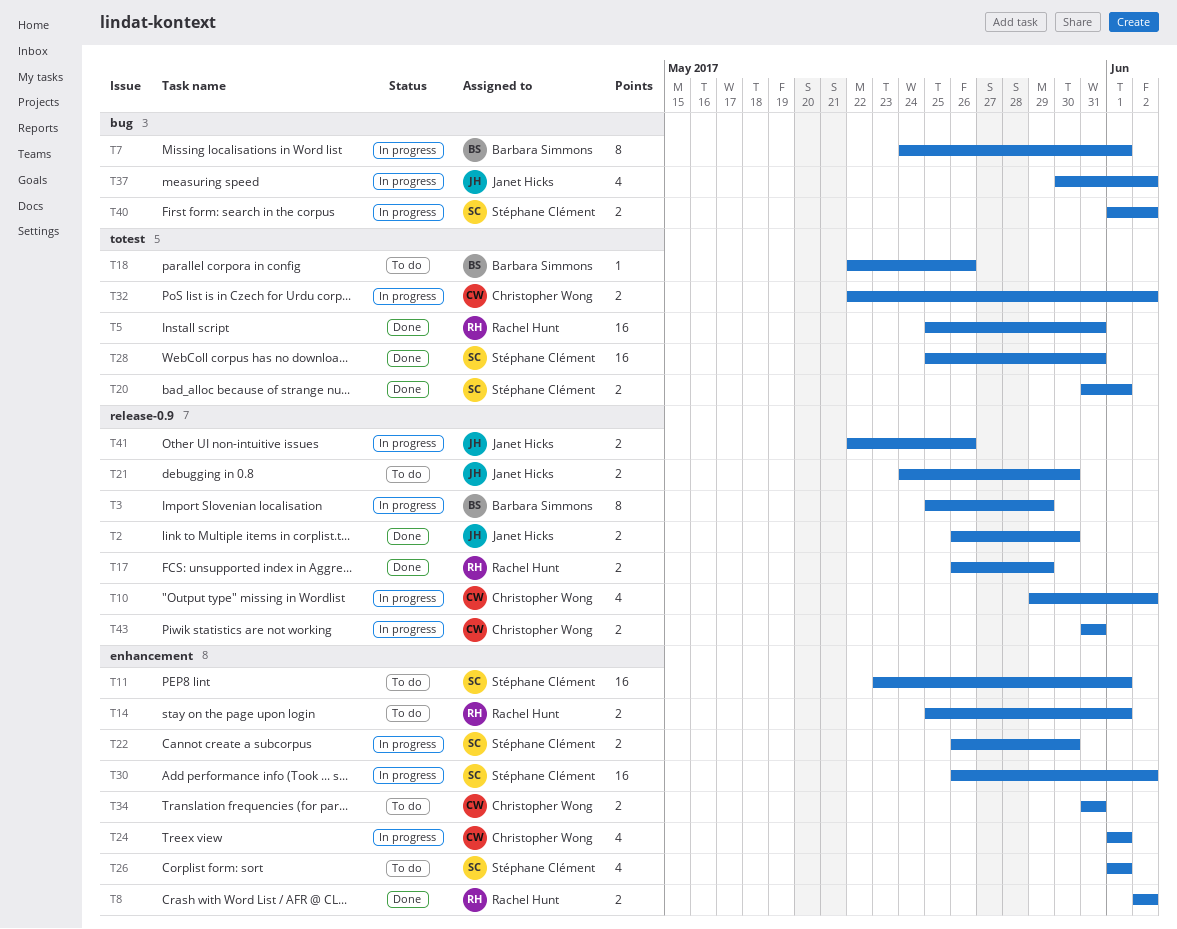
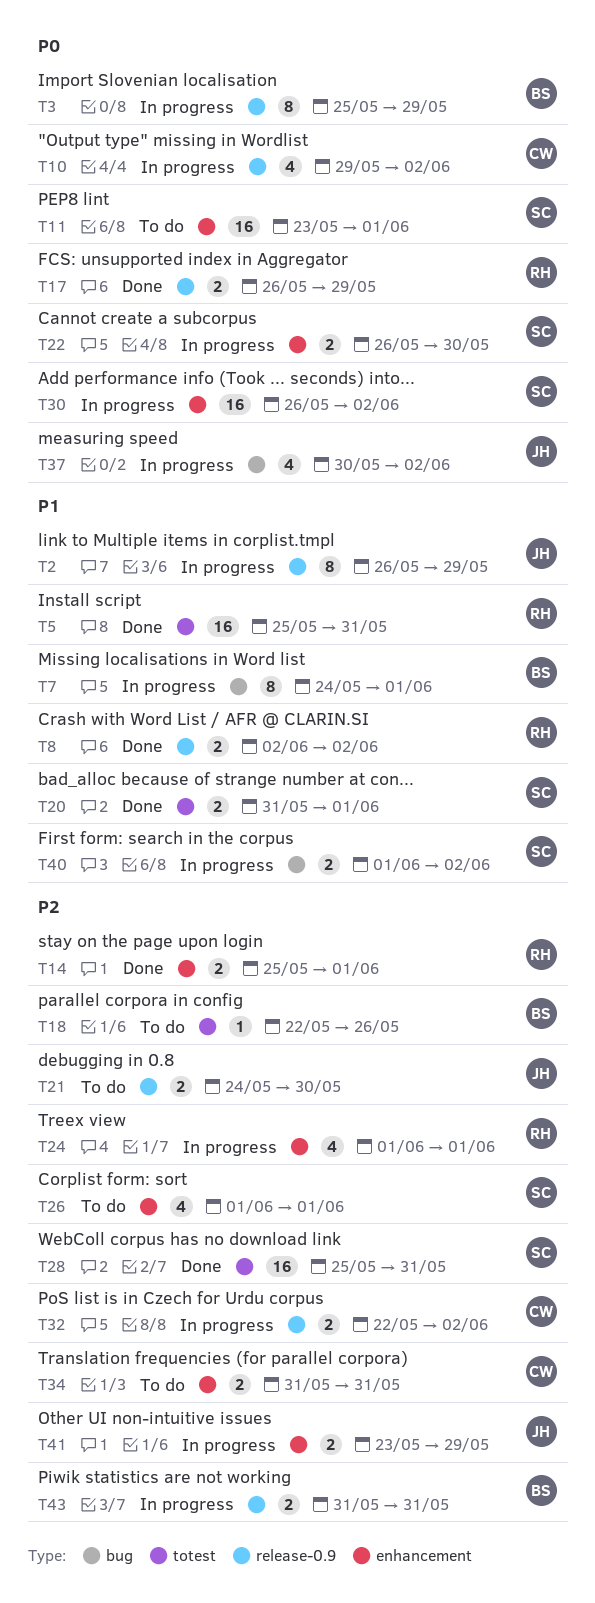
T2, status: Done -> In progress
T2, estimate: 2 -> 8
T2, due: May 30 -> May 29
T8, label: enhancement -> release-0.9
T14, status: To do -> Done
T24, owner: Christopher Wong -> Rachel Hunt
T32, label: totest -> release-0.9
T41, label: release-0.9 -> enhancement
T41, start: May 22 -> May 23
T41, due: May 26 -> May 29
T43, owner: Christopher Wong -> Barbara Simmons

